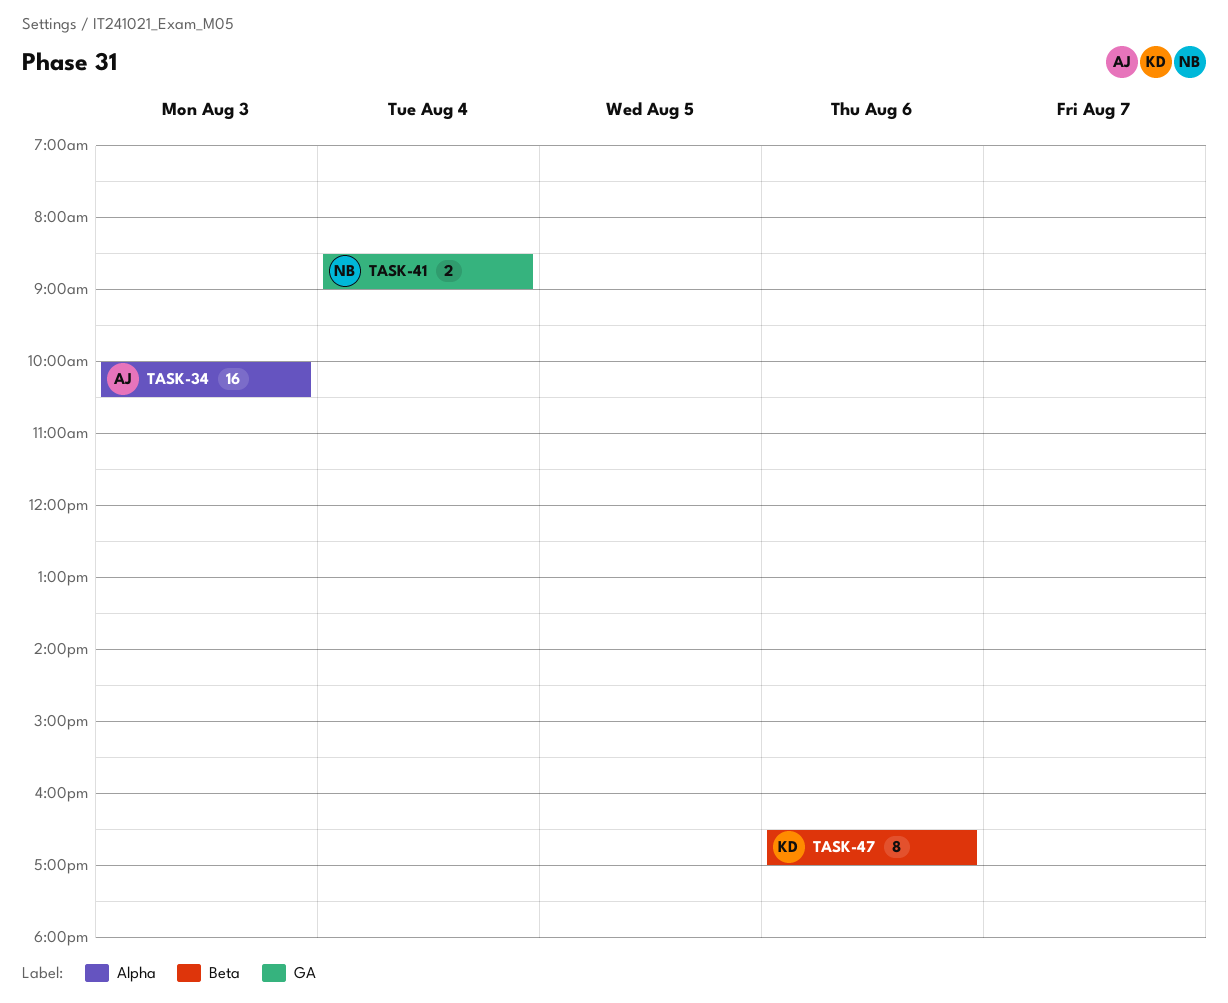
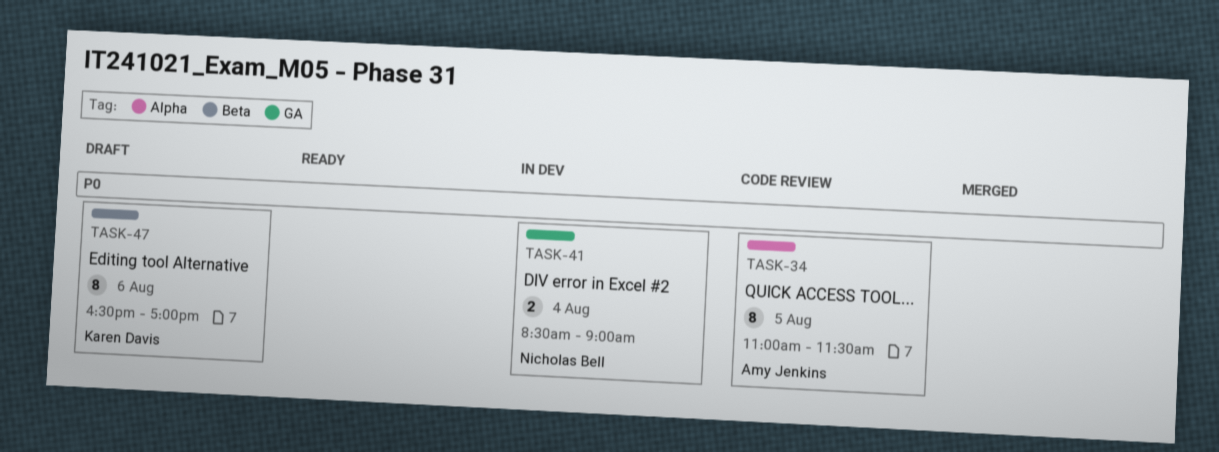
TASK-34, estimate: 16 -> 8
TASK-34, day: Aug 3 -> Aug 5
TASK-34, begins: 10:00 -> 11:00
TASK-34, ends: 10:30 -> 11:30

